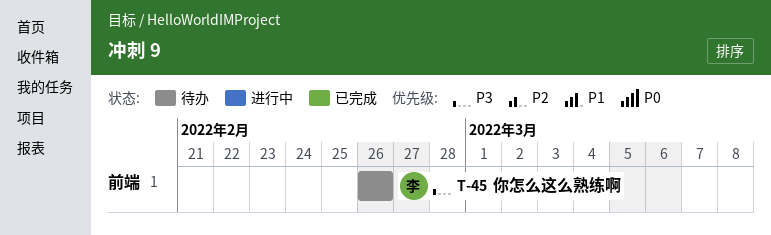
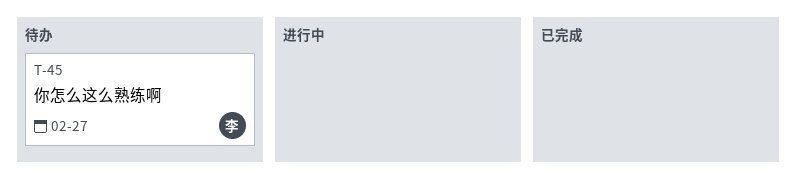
T-45, due: Feb 26 -> Feb 27

